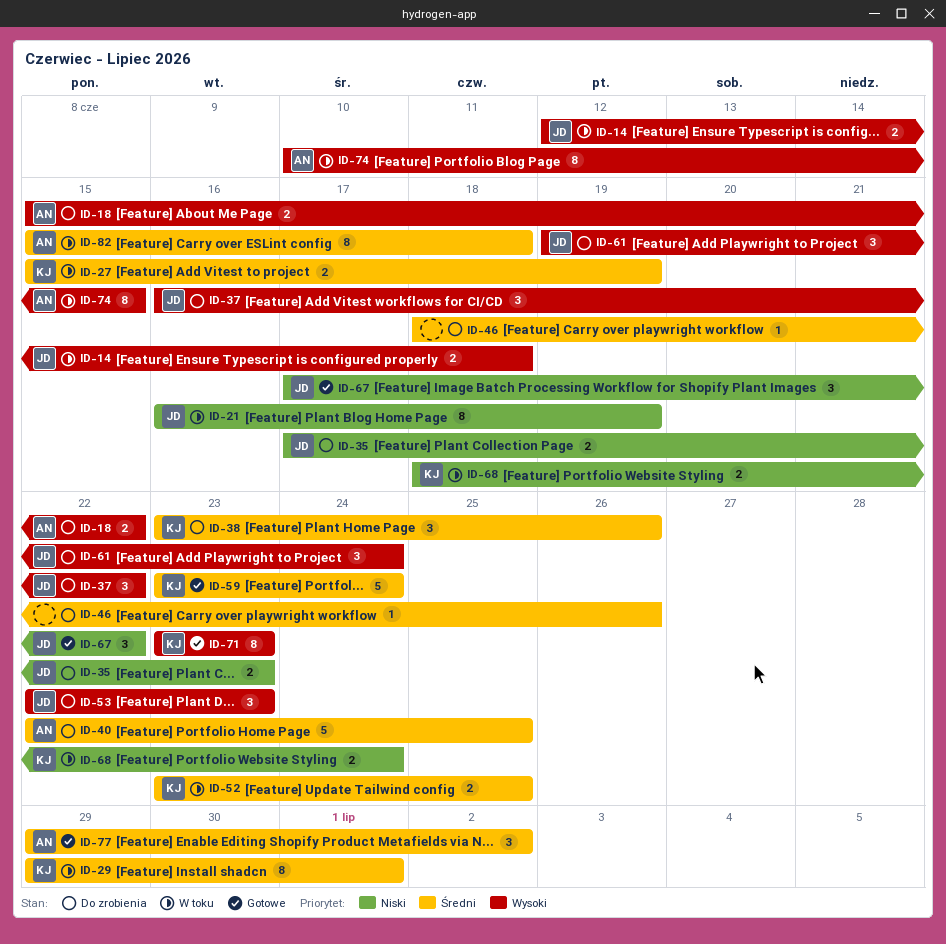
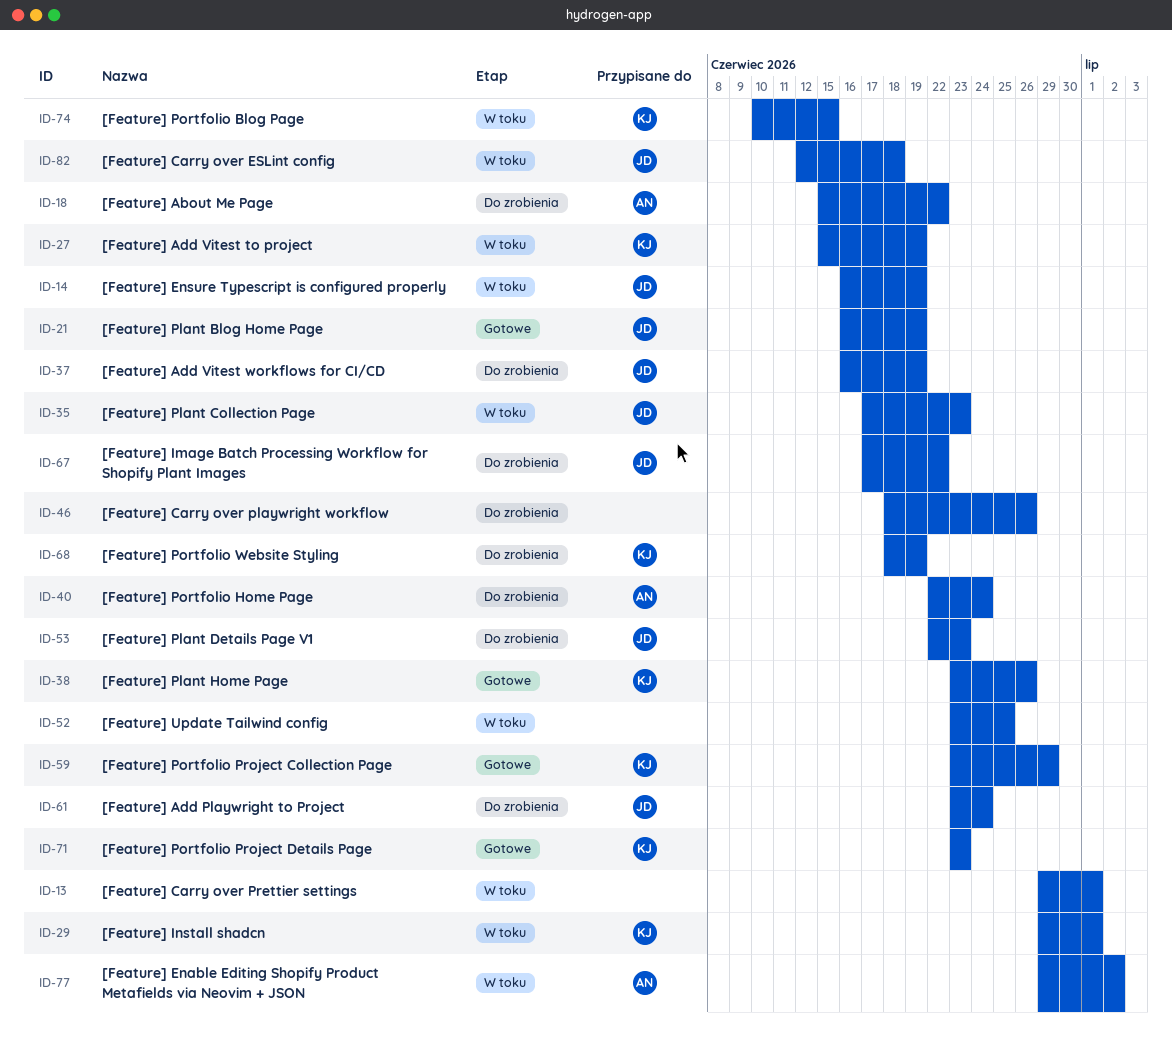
ID-13: none -> present
ID-14, start: Jun 12 -> Jun 16
ID-14, due: Jun 18 -> Jun 19
ID-21, status: W toku -> Gotowe
ID-35, status: Do zrobienia -> W toku
ID-37, due: Jun 22 -> Jun 19
ID-38, status: Do zrobienia -> Gotowe
ID-40, due: Jun 25 -> Jun 24
ID-52, owner: KJ -> none
ID-59, due: Jun 24 -> Jun 29
ID-61, start: Jun 19 -> Jun 23
ID-67, status: Gotowe -> Do zrobienia
ID-68, status: W toku -> Do zrobienia
ID-68, due: Jun 24 -> Jun 19
ID-74, owner: AN -> KJ
ID-77, status: Gotowe -> W toku
ID-82, owner: AN -> JD
ID-82, start: Jun 15 -> Jun 12

